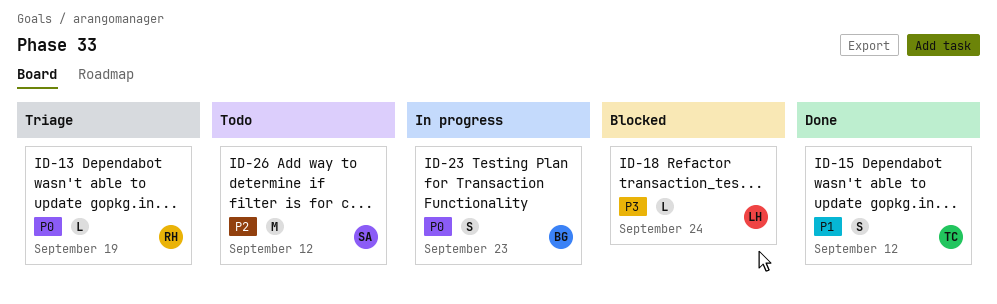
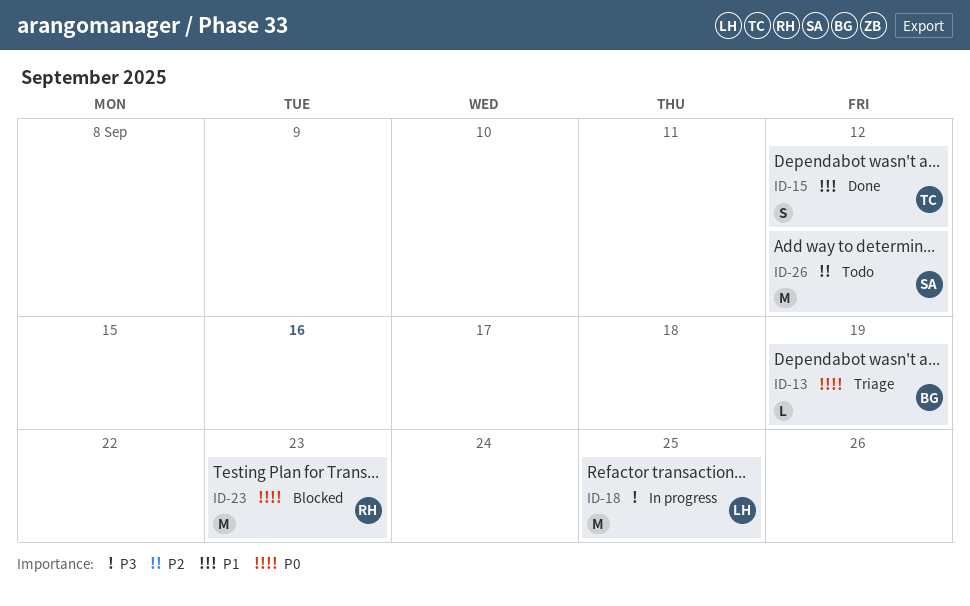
ID-13, owner: RH -> BG
ID-18, status: Blocked -> In progress
ID-18, estimate: L -> M
ID-18, due: Sep 24 -> Sep 25
ID-23, status: In progress -> Blocked
ID-23, owner: BG -> RH
ID-23, estimate: S -> M

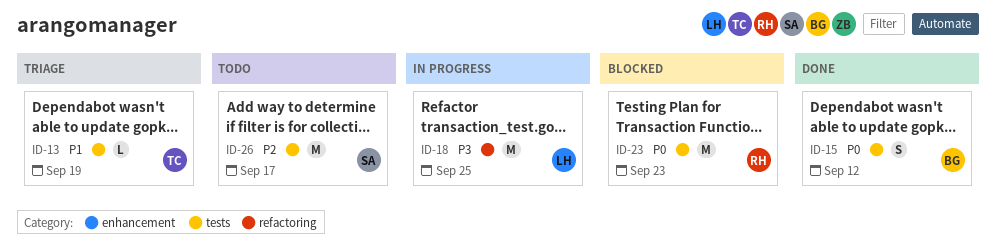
ID-13, owner: BG -> TC
ID-13, priority: P0 -> P1
ID-15, owner: TC -> BG
ID-15, priority: P1 -> P0
ID-26, due: Sep 12 -> Sep 17

